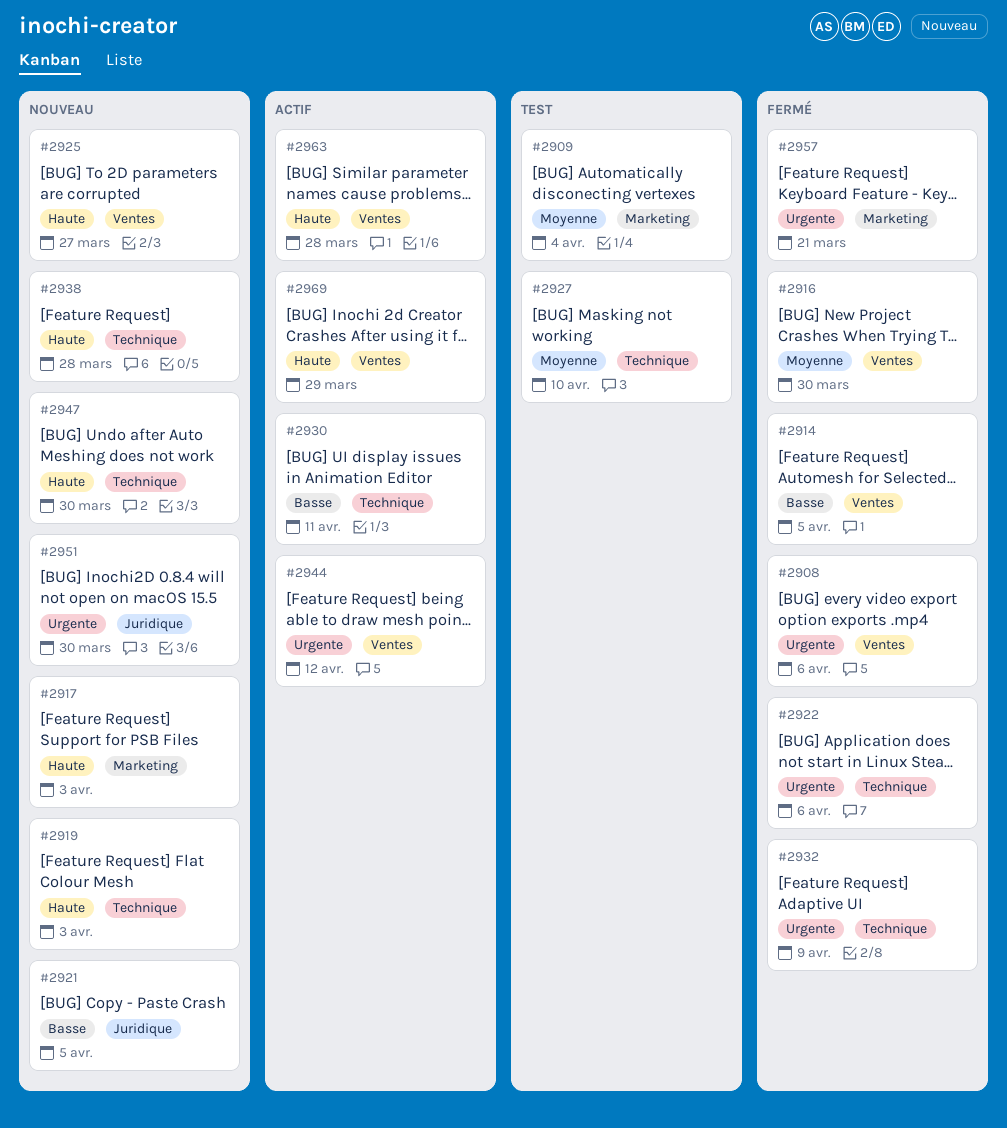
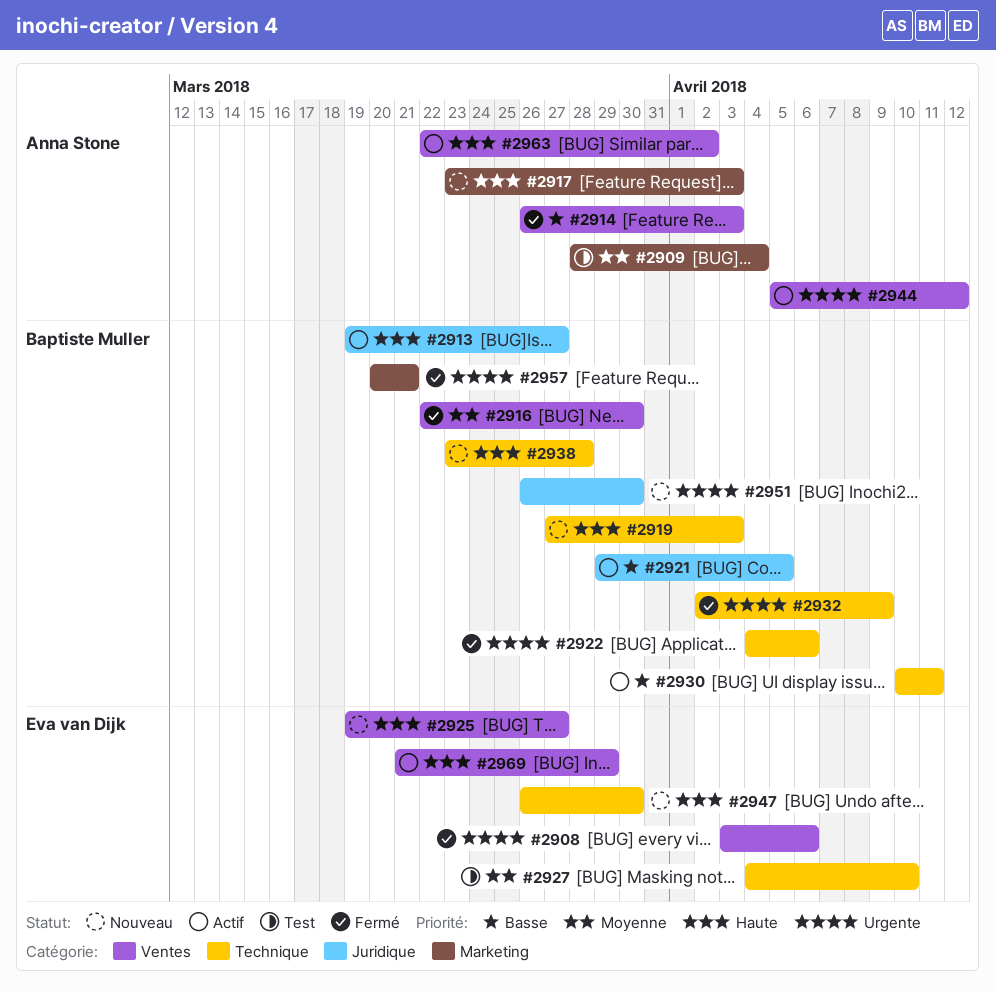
#2913: none -> present
#2914, due: Apr 5 -> Apr 3
#2921, status: Nouveau -> Actif
#2963, due: Mar 28 -> Apr 2

